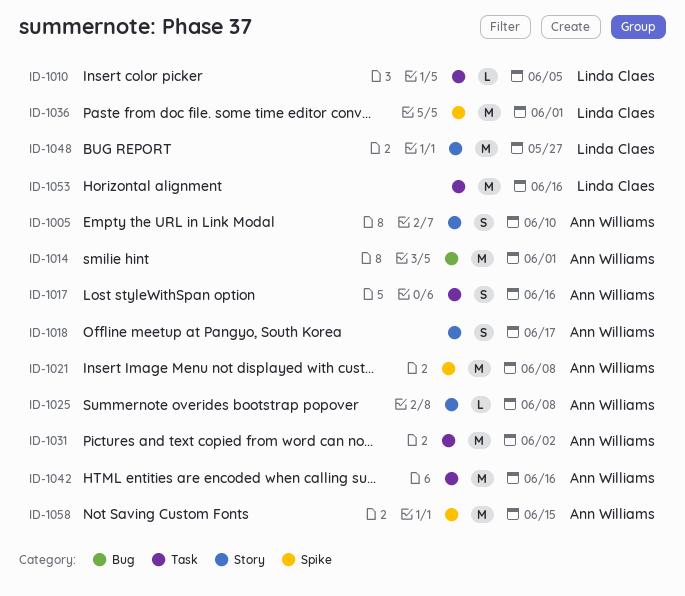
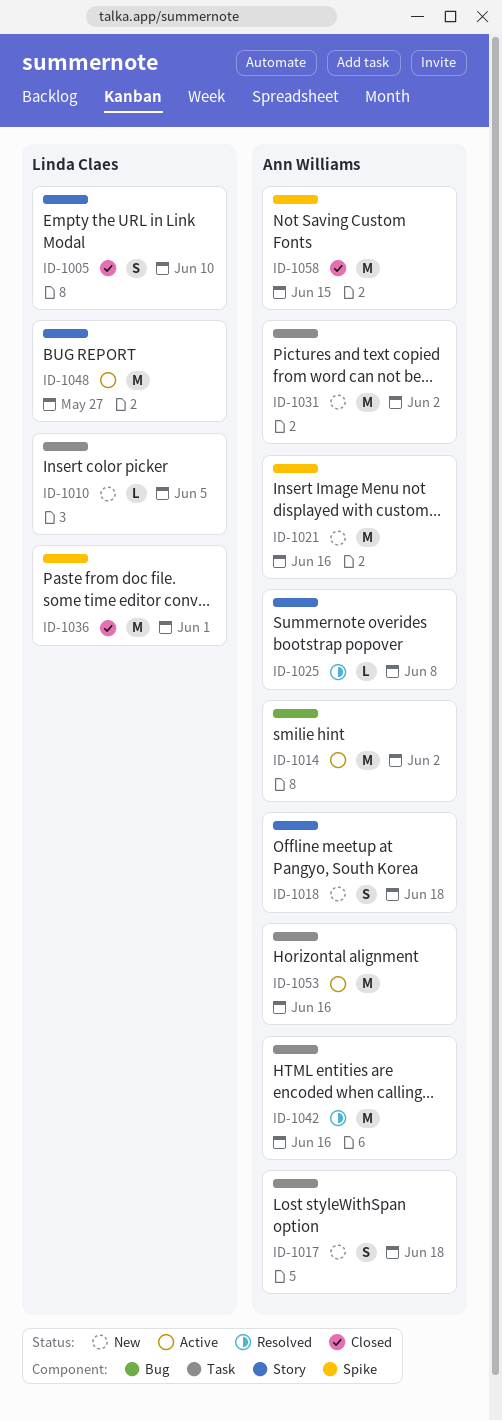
ID-1005, owner: Ann Williams -> Linda Claes
ID-1014, due: Jun 1 -> Jun 2
ID-1017, due: Jun 16 -> Jun 18
ID-1018, due: Jun 17 -> Jun 18
ID-1021, due: Jun 8 -> Jun 16
ID-1053, owner: Linda Claes -> Ann Williams

